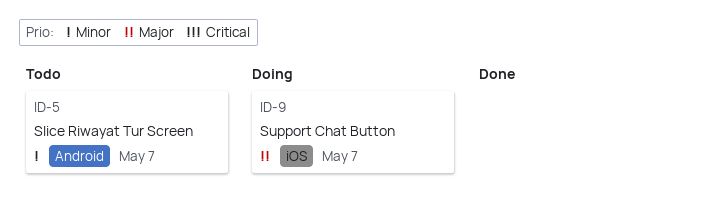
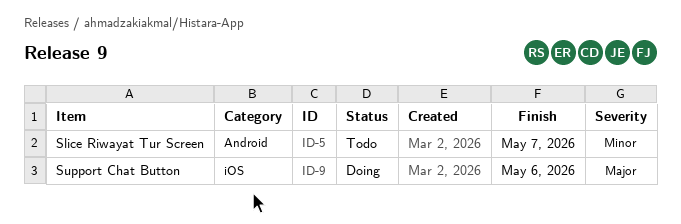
ID-9, due: May 7 -> May 6

